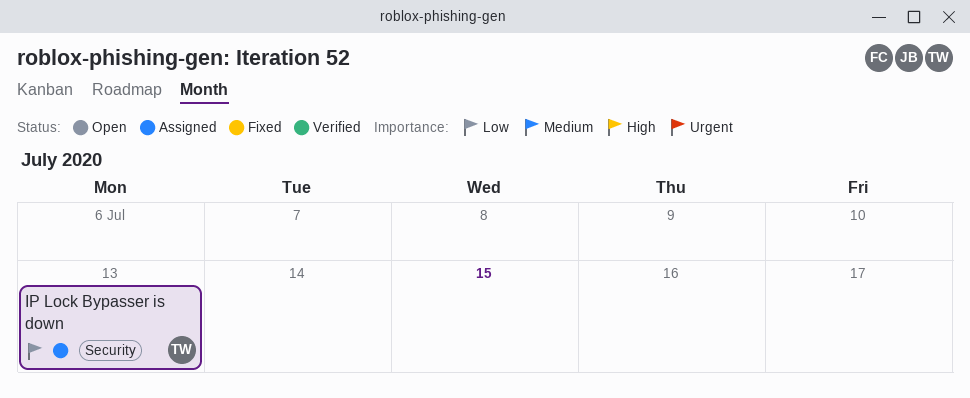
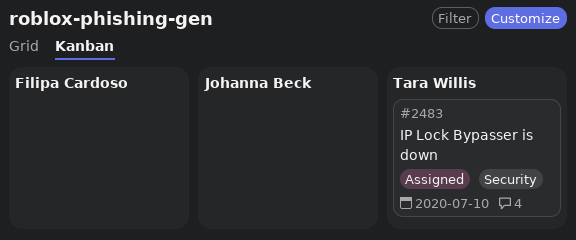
IP Lock Bypasser is down, due: Jul 13 -> Jul 10

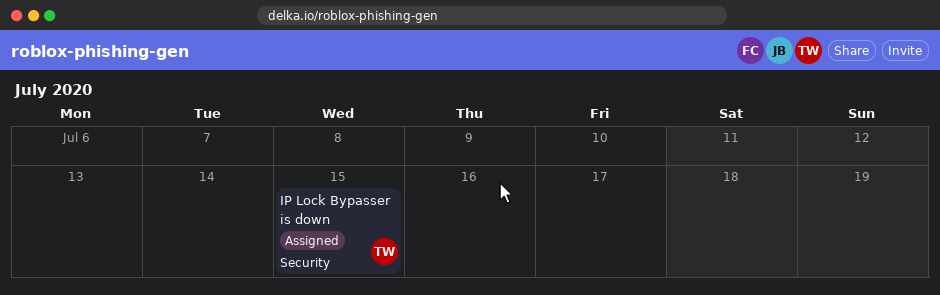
IP Lock Bypasser is down, due: Jul 10 -> Jul 15

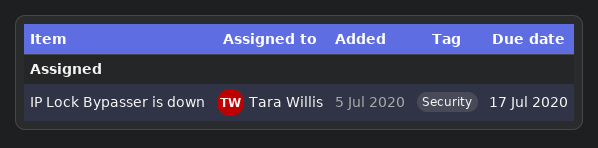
IP Lock Bypasser is down, due: Jul 15 -> Jul 17

